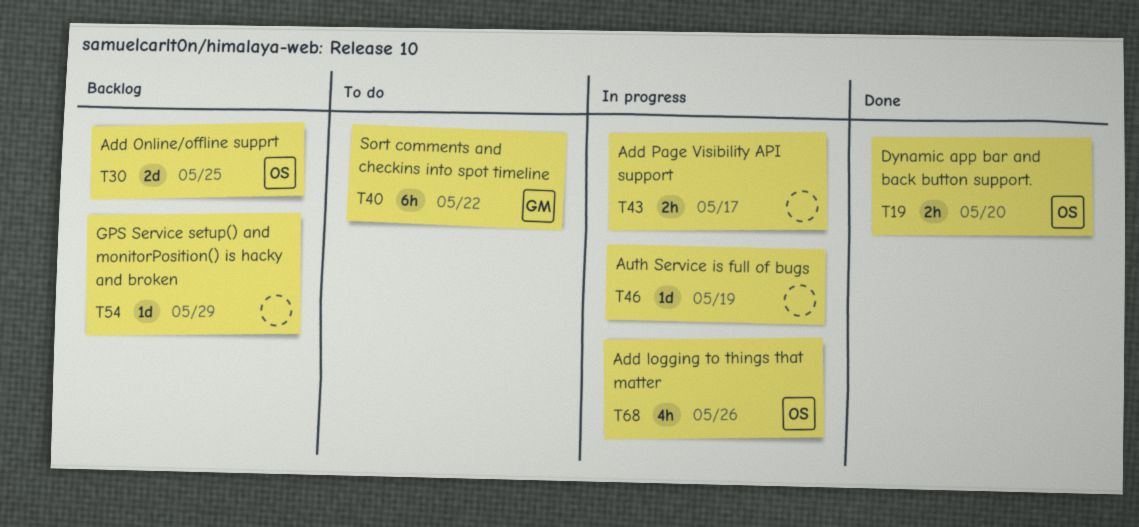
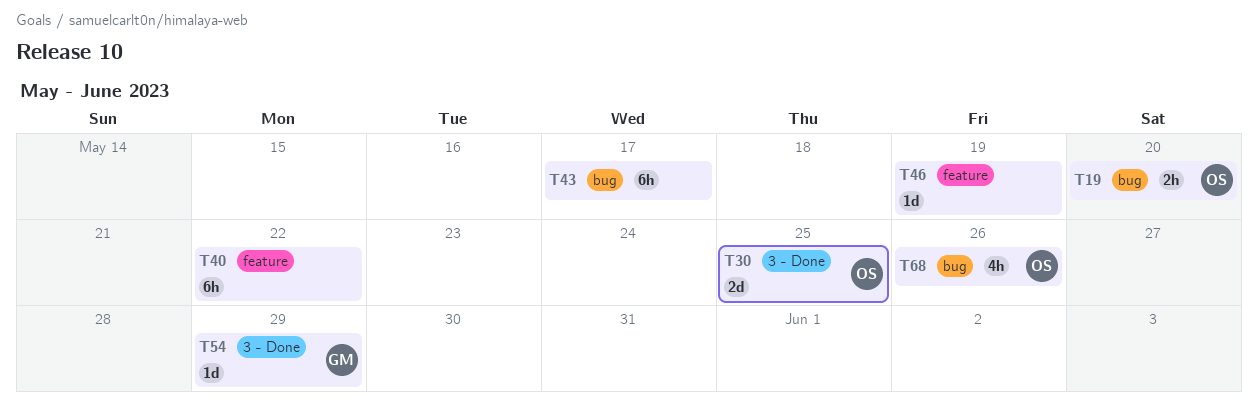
T40, owner: GM -> none
T43, estimate: 2h -> 6h
T54, owner: none -> GM

